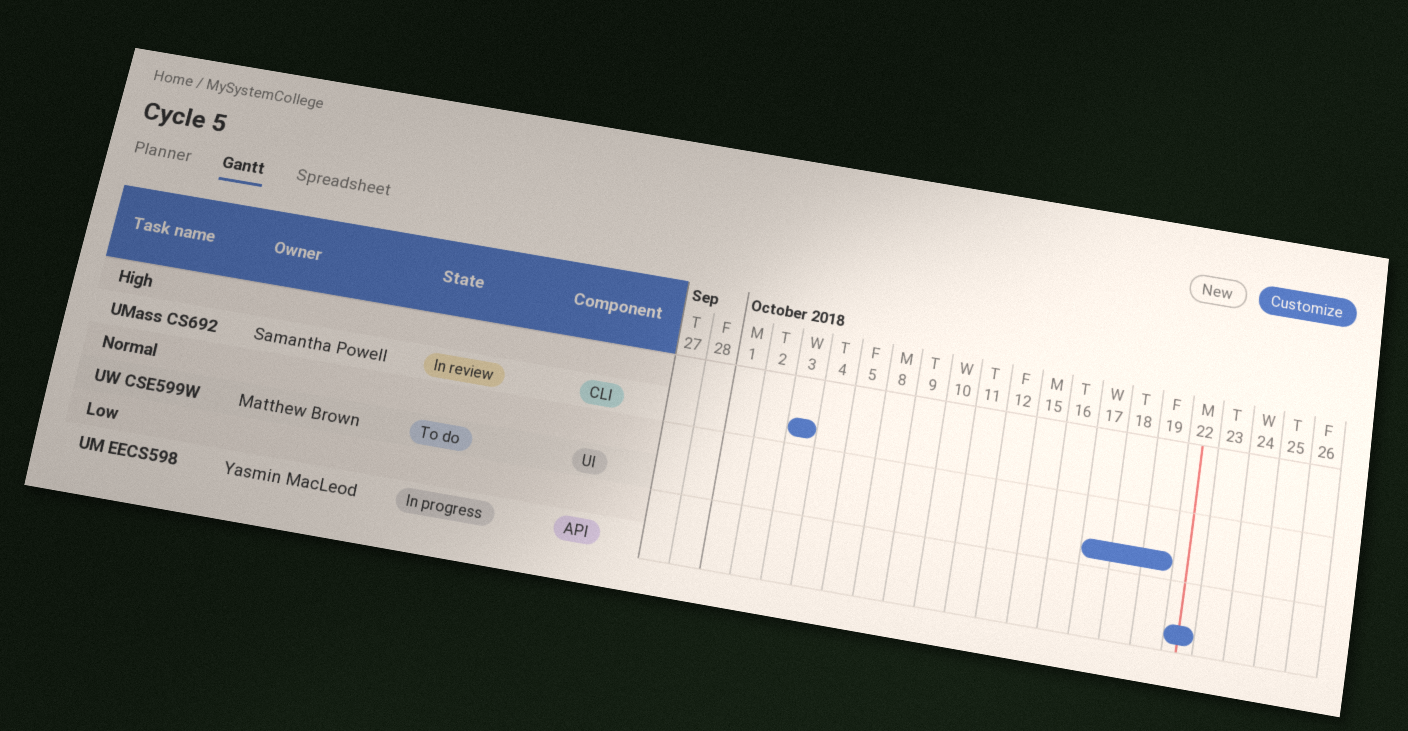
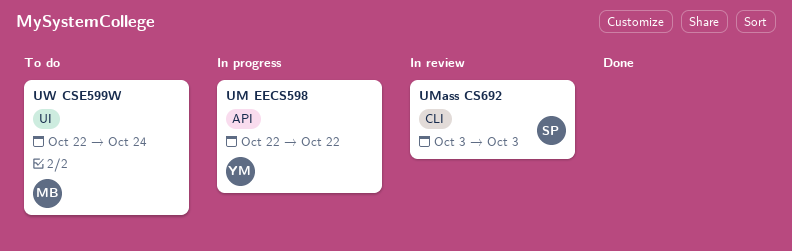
UW CSE599W, start: Oct 17 -> Oct 22
UW CSE599W, due: Oct 19 -> Oct 24

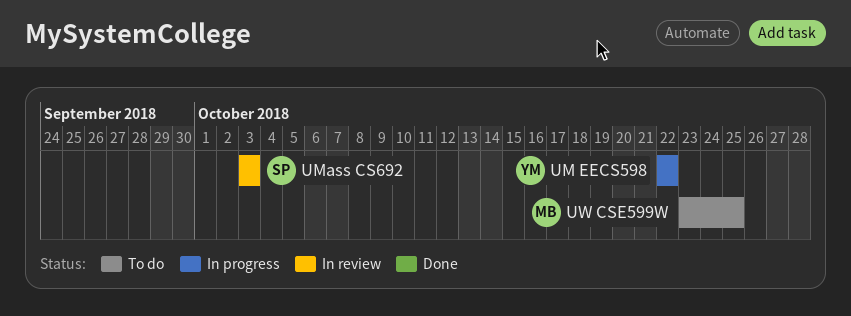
UW CSE599W, start: Oct 22 -> Oct 23
UW CSE599W, due: Oct 24 -> Oct 25

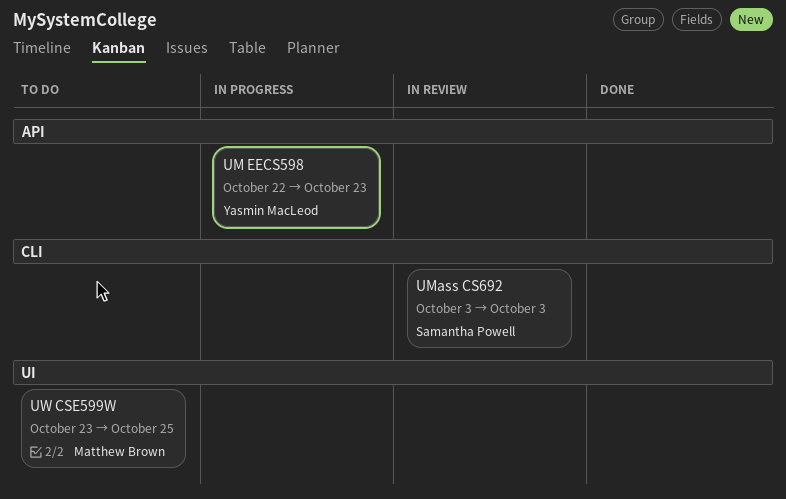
UM EECS598, due: Oct 22 -> Oct 23

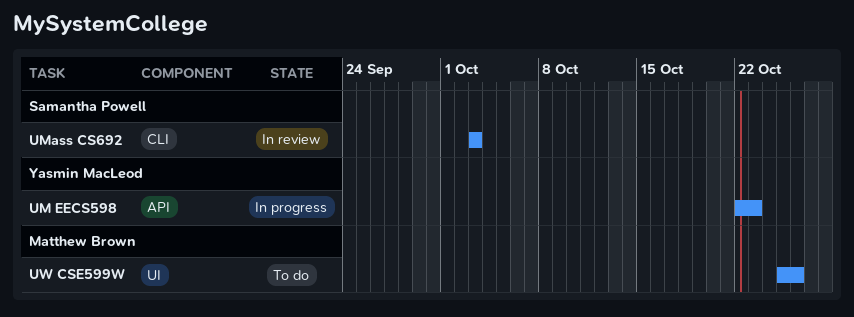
UW CSE599W, start: Oct 23 -> Oct 25
UW CSE599W, due: Oct 25 -> Oct 26

